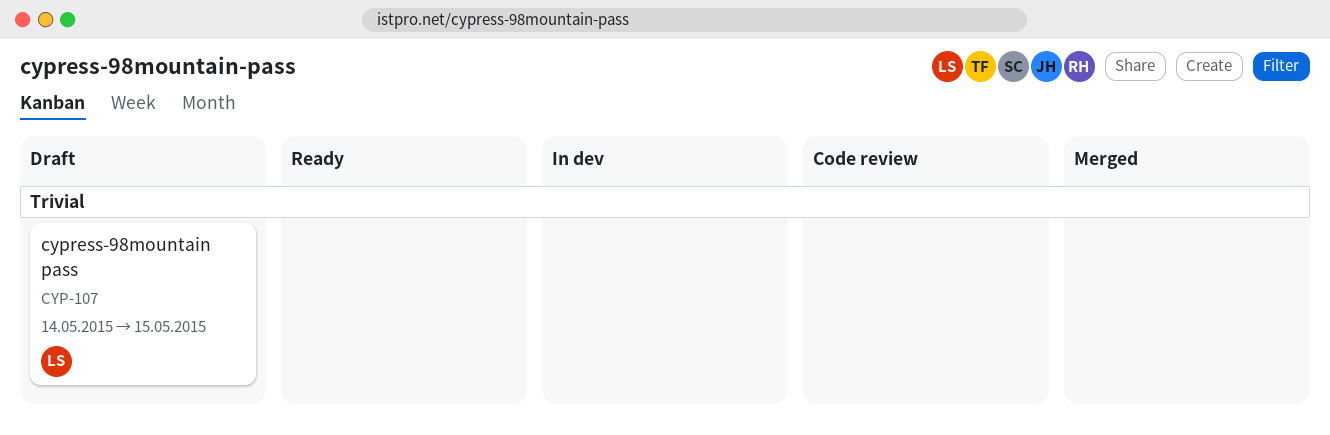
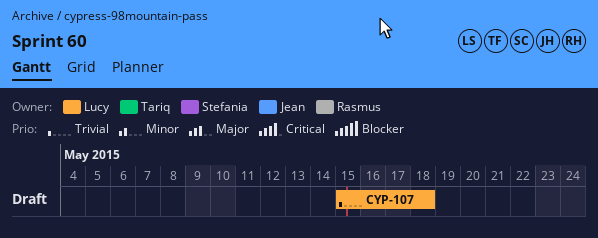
CYP-107, start: May 14 -> May 15
CYP-107, due: May 15 -> May 18

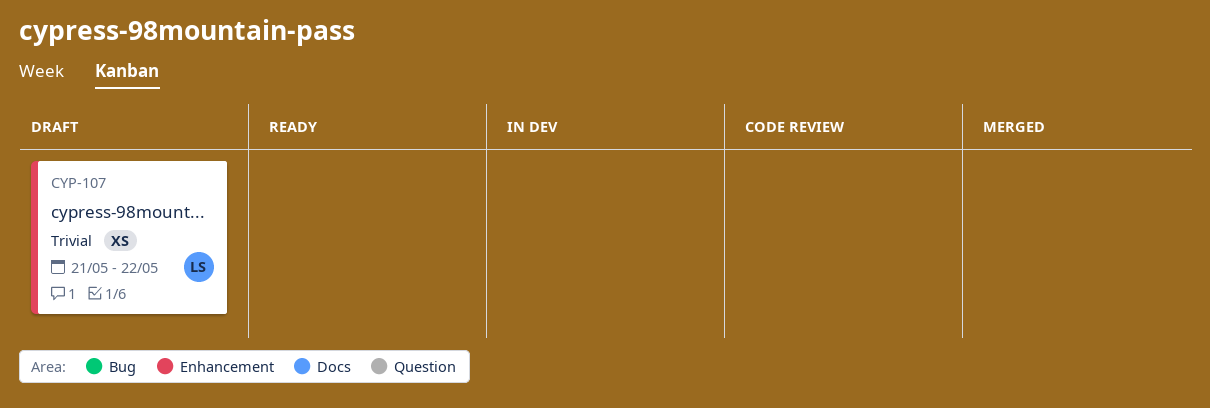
CYP-107, start: May 15 -> May 21
CYP-107, due: May 18 -> May 22

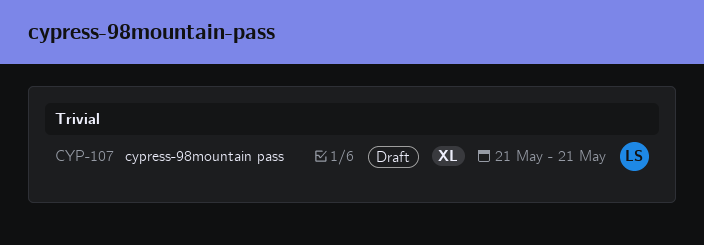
CYP-107, estimate: XS -> XL
CYP-107, due: May 22 -> May 21

